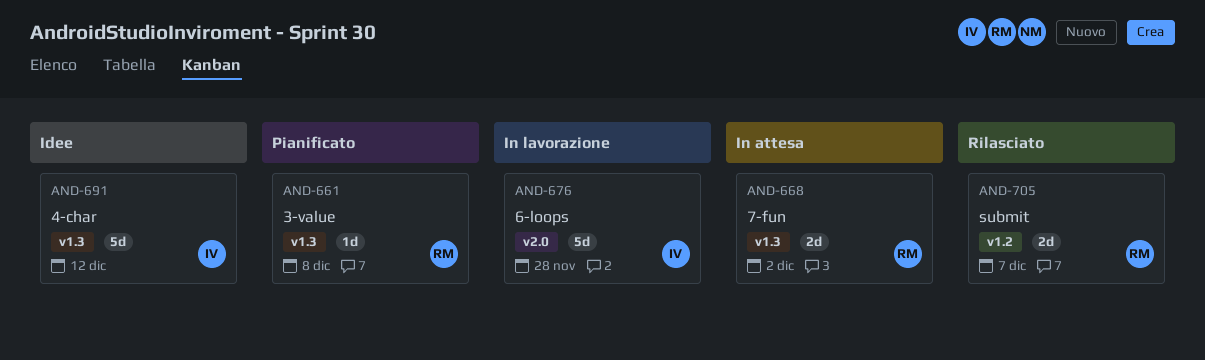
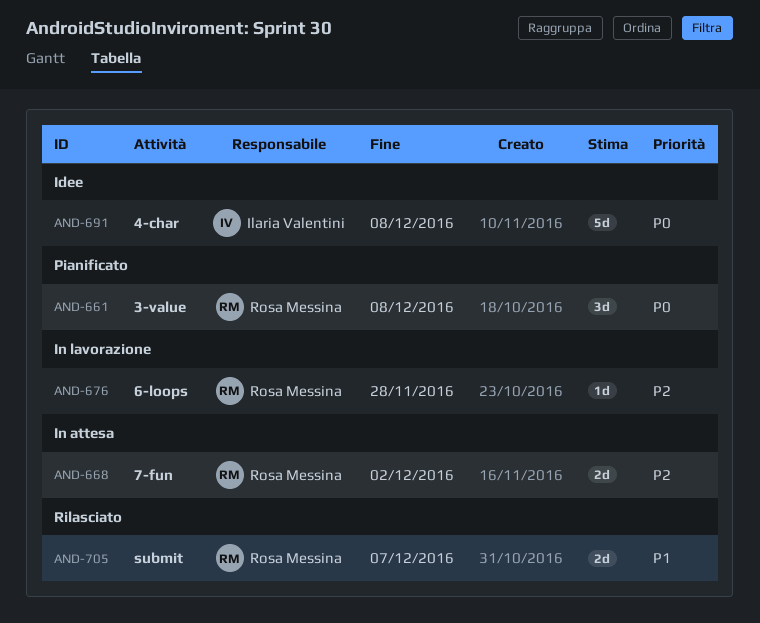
AND-661, estimate: 1d -> 3d
AND-676, owner: Ilaria Valentini -> Rosa Messina
AND-676, estimate: 5d -> 1d
AND-691, due: Dec 12 -> Dec 8

